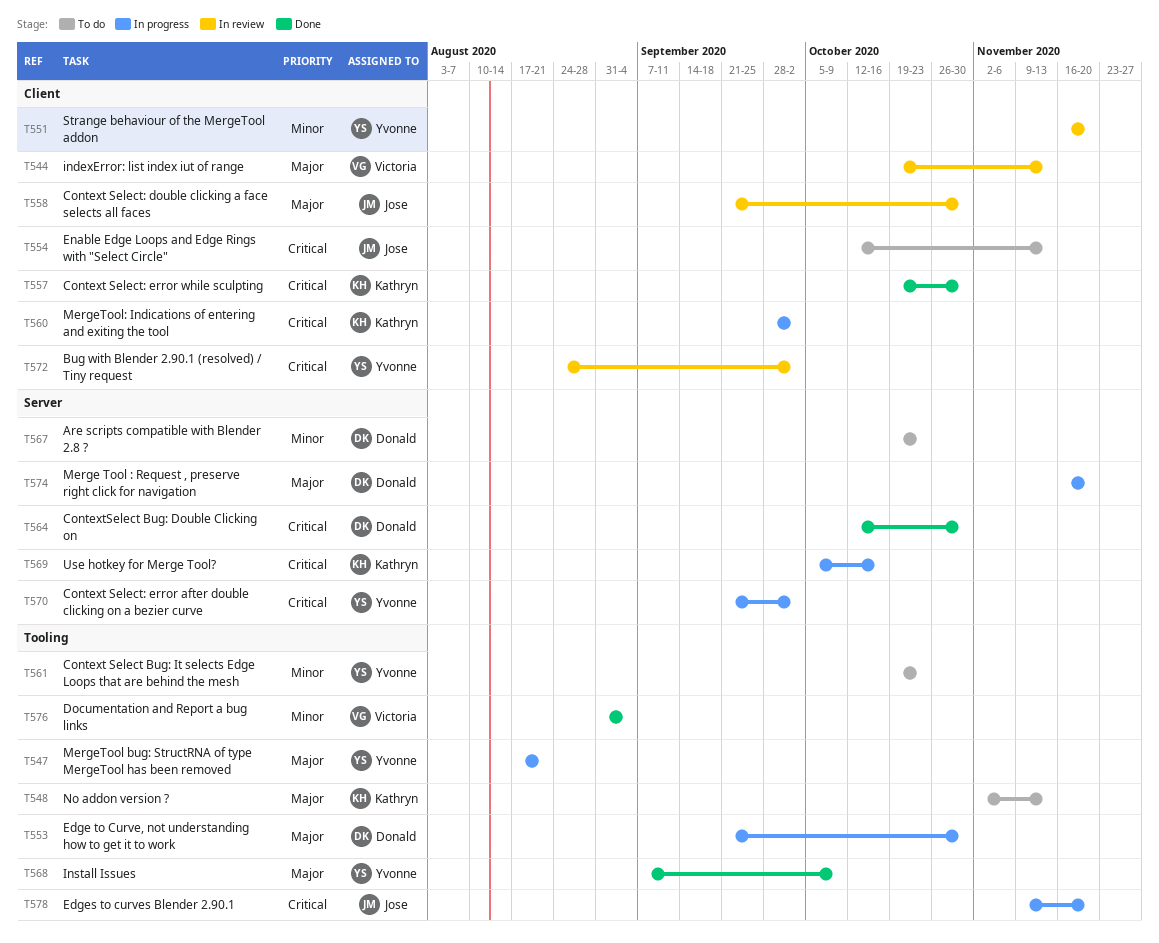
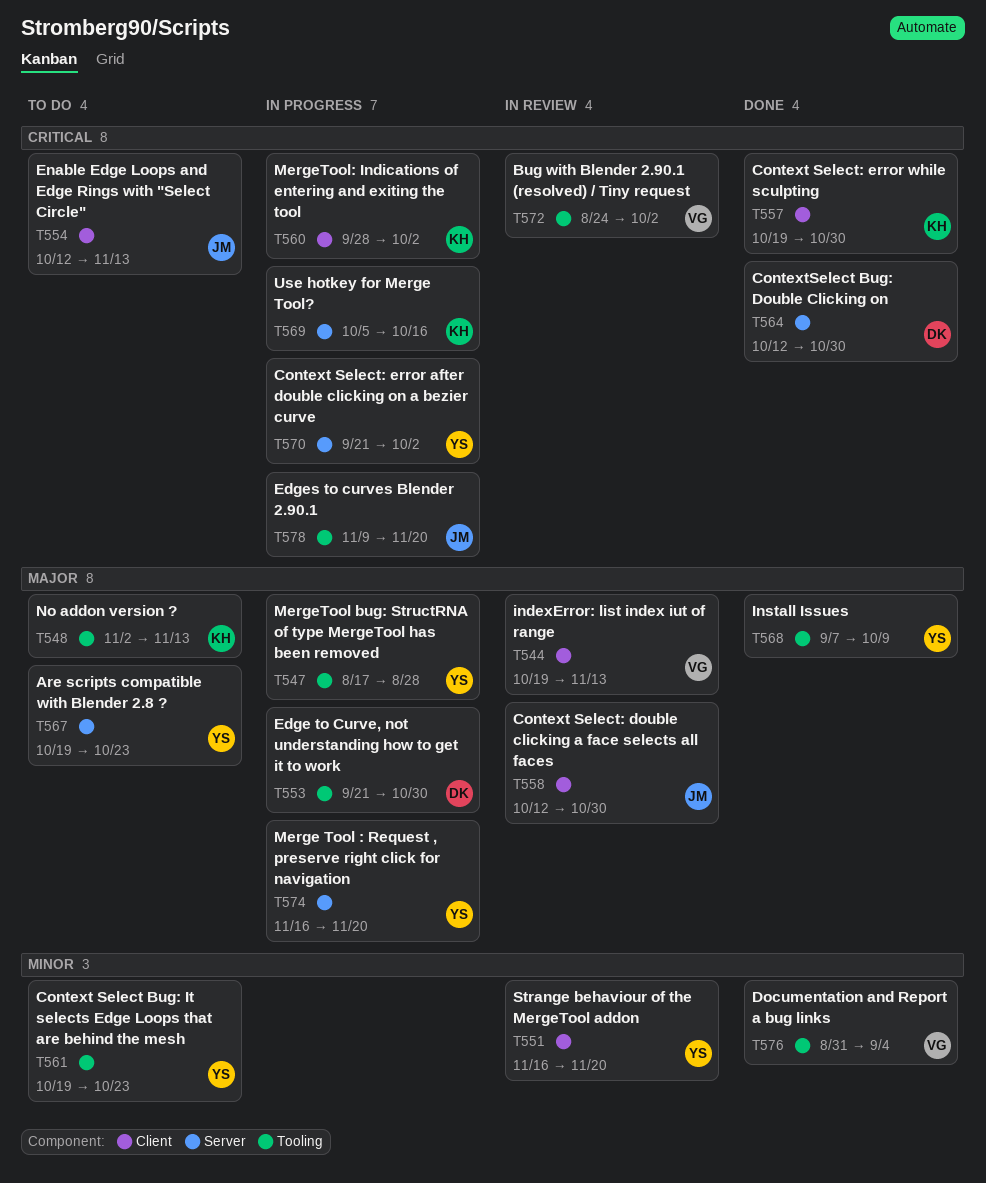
T547, due: Aug 21 -> Aug 28
T558, start: Sep 21 -> Oct 12
T567, owner: Donald -> Yvonne
T567, priority: Minor -> Major
T572, owner: Yvonne -> Victoria
T572, label: Client -> Tooling
T574, owner: Donald -> Yvonne

